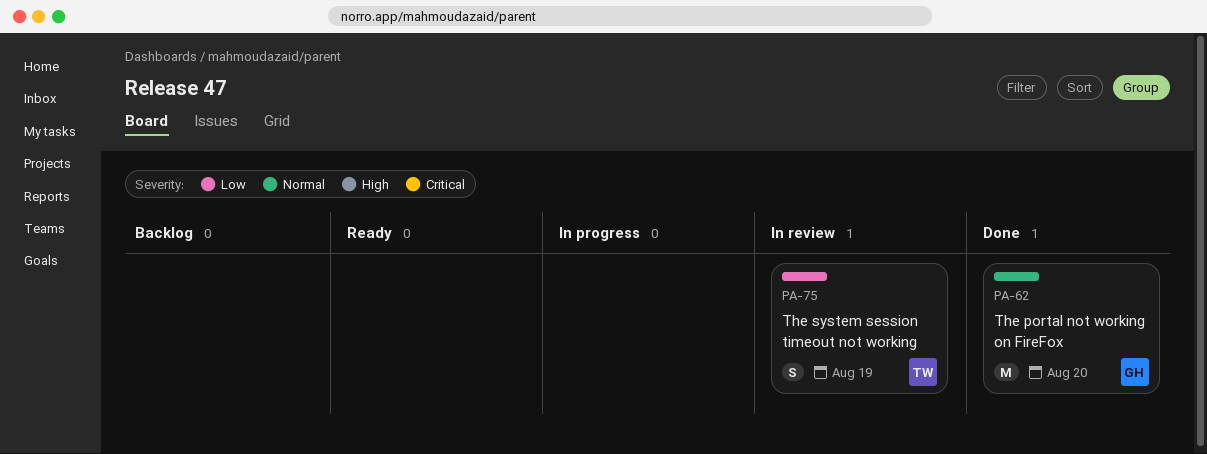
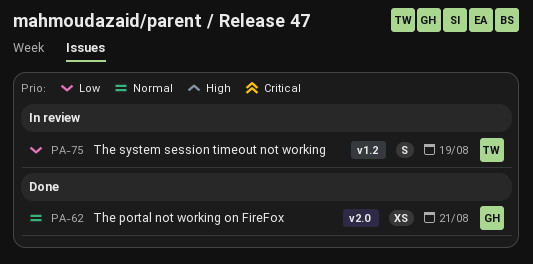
PA-62, estimate: M -> XS
PA-62, due: Aug 20 -> Aug 21

